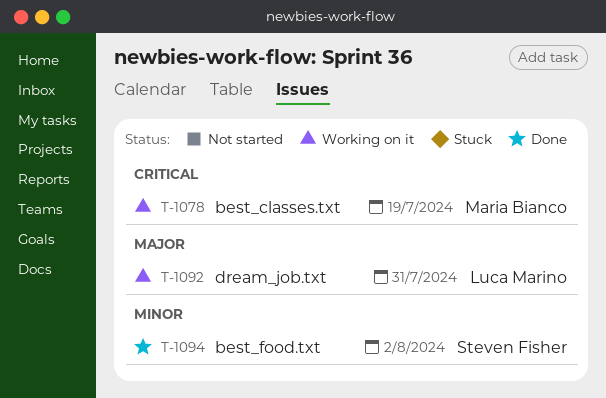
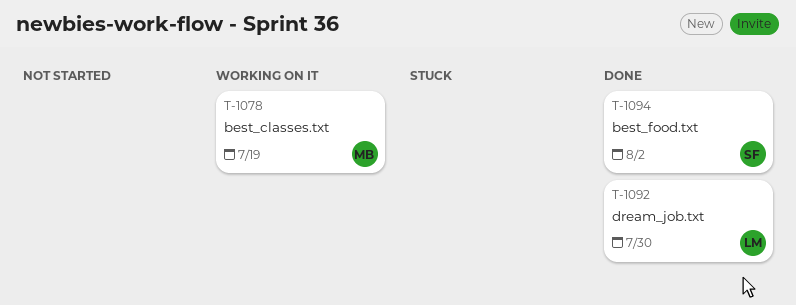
T-1092, status: Working on it -> Done
T-1092, due: Jul 31 -> Jul 30

